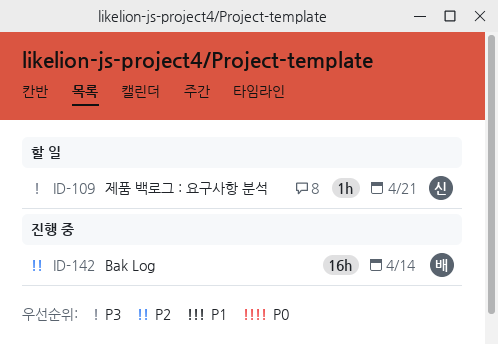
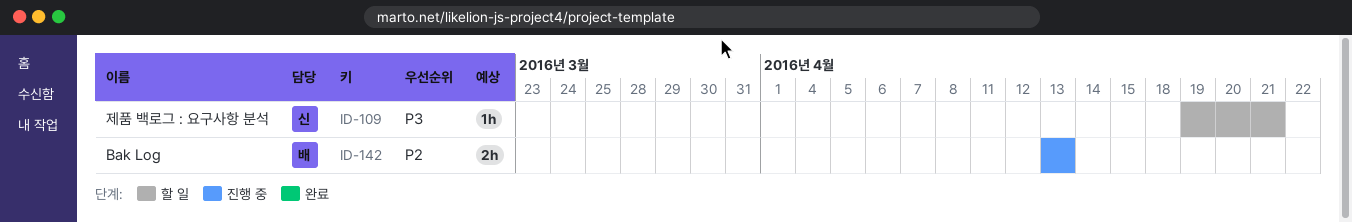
ID-142, estimate: 16h -> 2h
ID-142, due: Apr 14 -> Apr 13

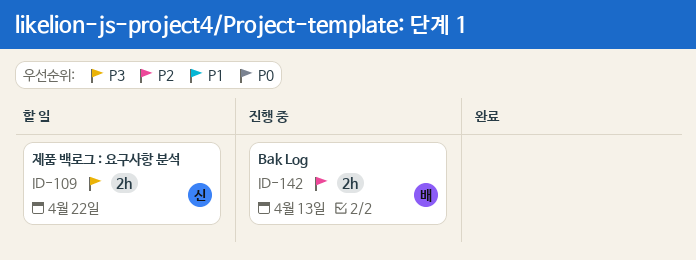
ID-109, estimate: 1h -> 2h
ID-109, due: Apr 21 -> Apr 22

